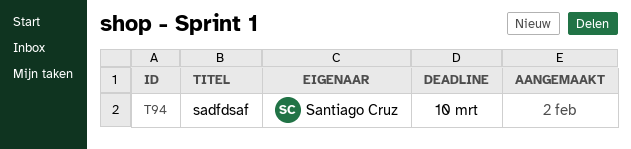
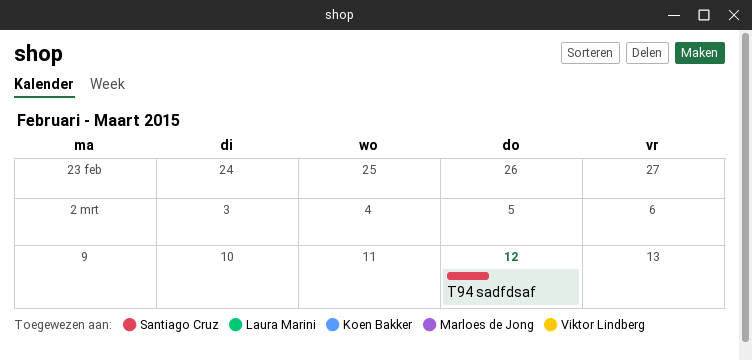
T94, due: Mar 10 -> Mar 12

